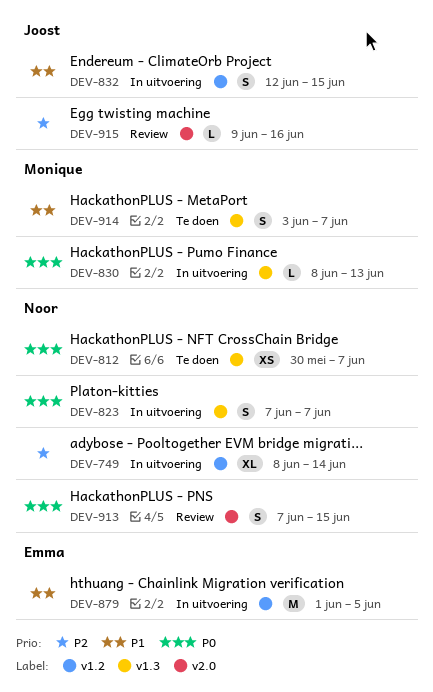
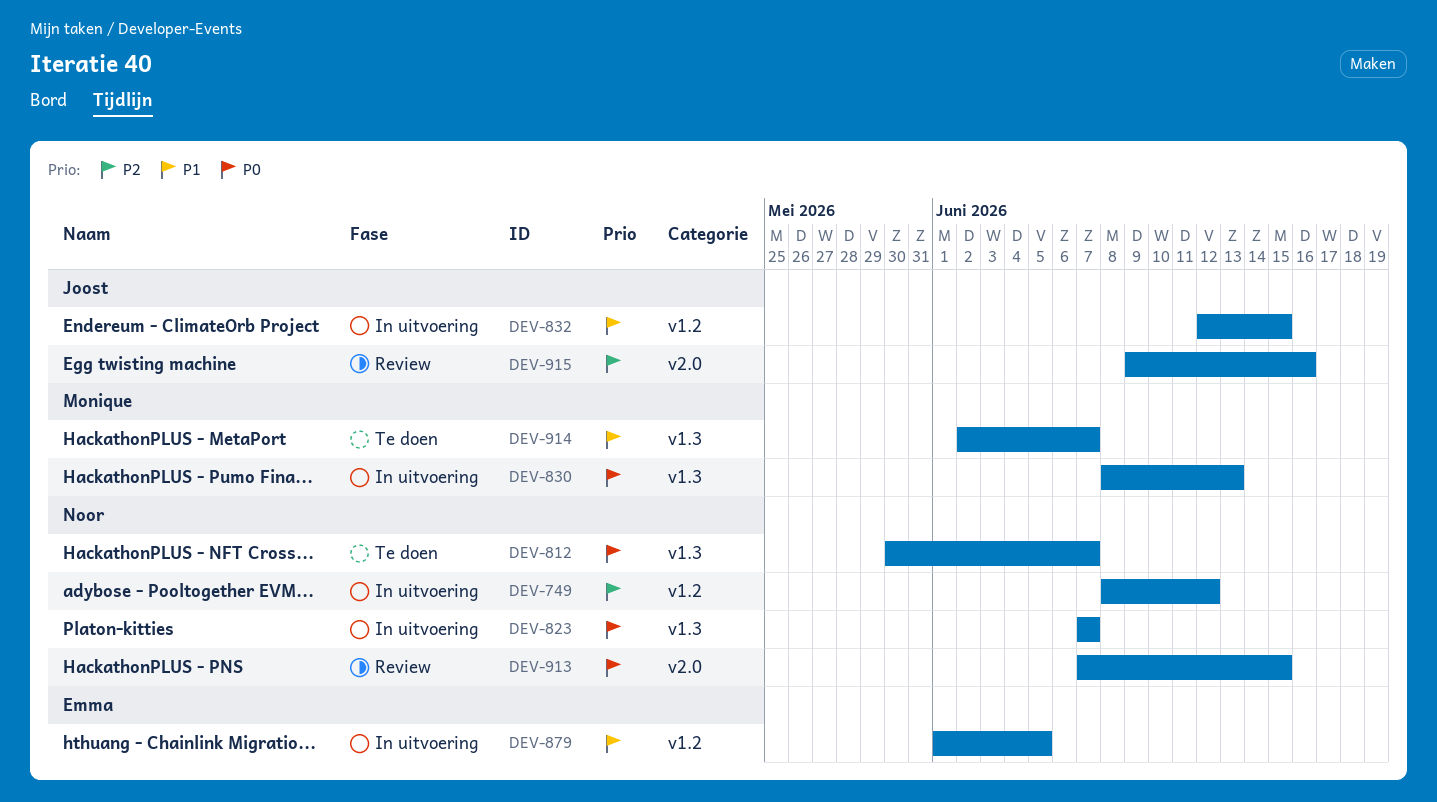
DEV-749, due: Jun 14 -> Jun 12
DEV-914, start: Jun 3 -> Jun 2

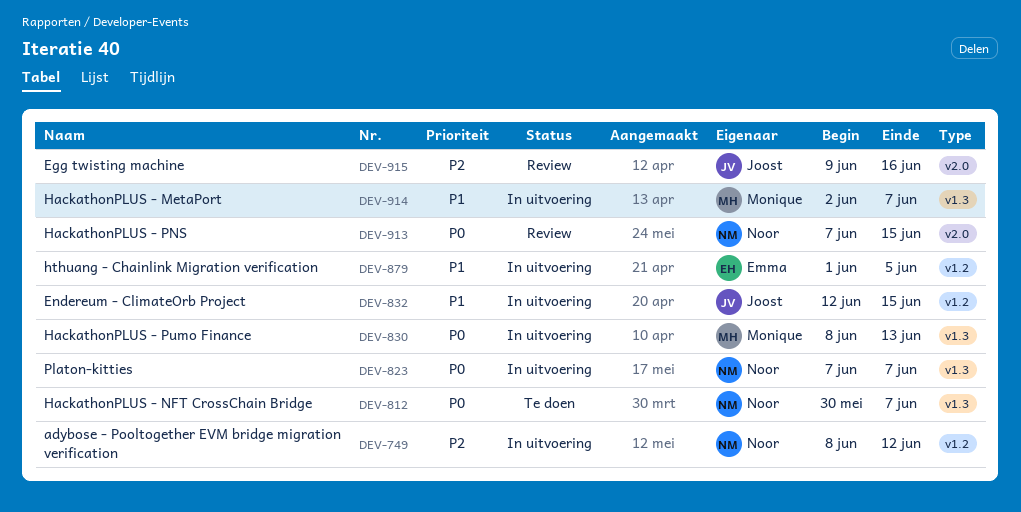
DEV-914, status: Te doen -> In uitvoering

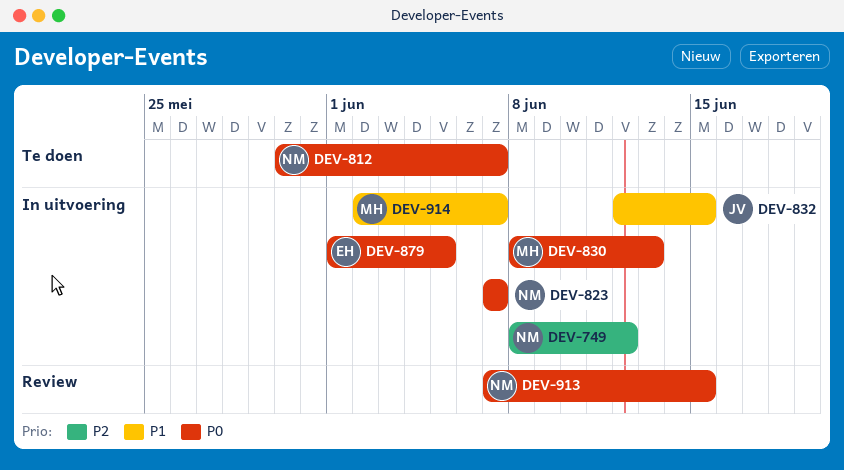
DEV-879, priority: P1 -> P0
DEV-915: present -> none

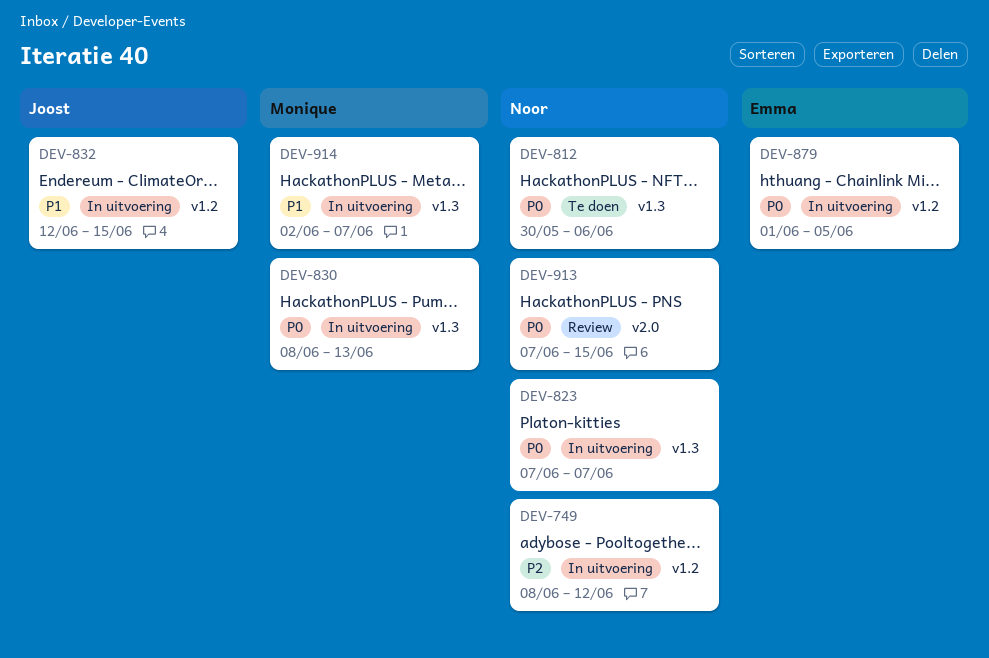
DEV-812, due: Jun 7 -> Jun 6

